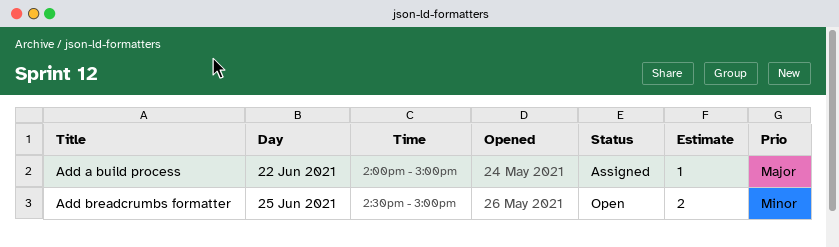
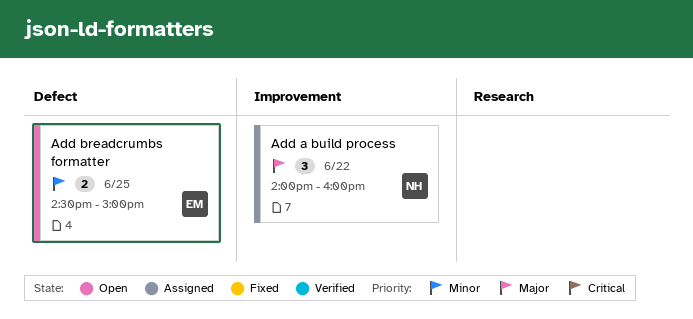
Add a build process, estimate: 1 -> 3
Add a build process, ends: 15:00 -> 16:00

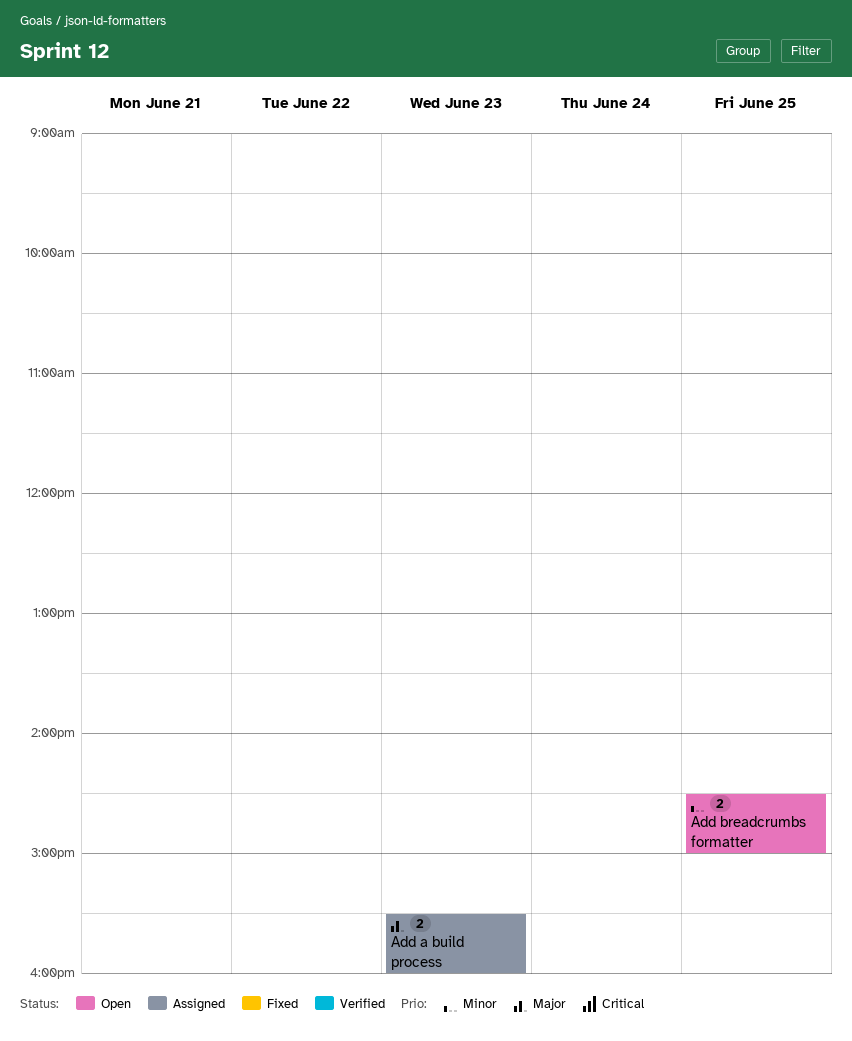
Add a build process, estimate: 3 -> 2
Add a build process, day: Jun 22 -> Jun 23
Add a build process, begins: 14:00 -> 15:30

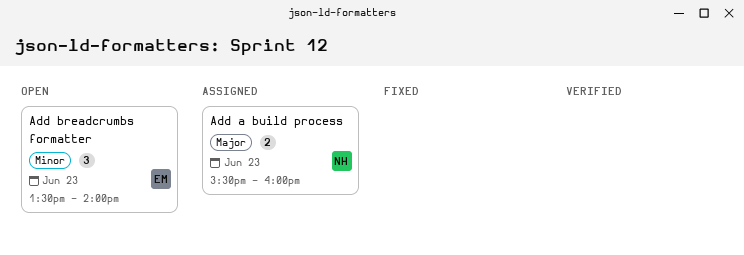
Add breadcrumbs formatter, estimate: 2 -> 3
Add breadcrumbs formatter, day: Jun 25 -> Jun 23
Add breadcrumbs formatter, begins: 14:30 -> 13:30
Add breadcrumbs formatter, ends: 15:00 -> 14:00

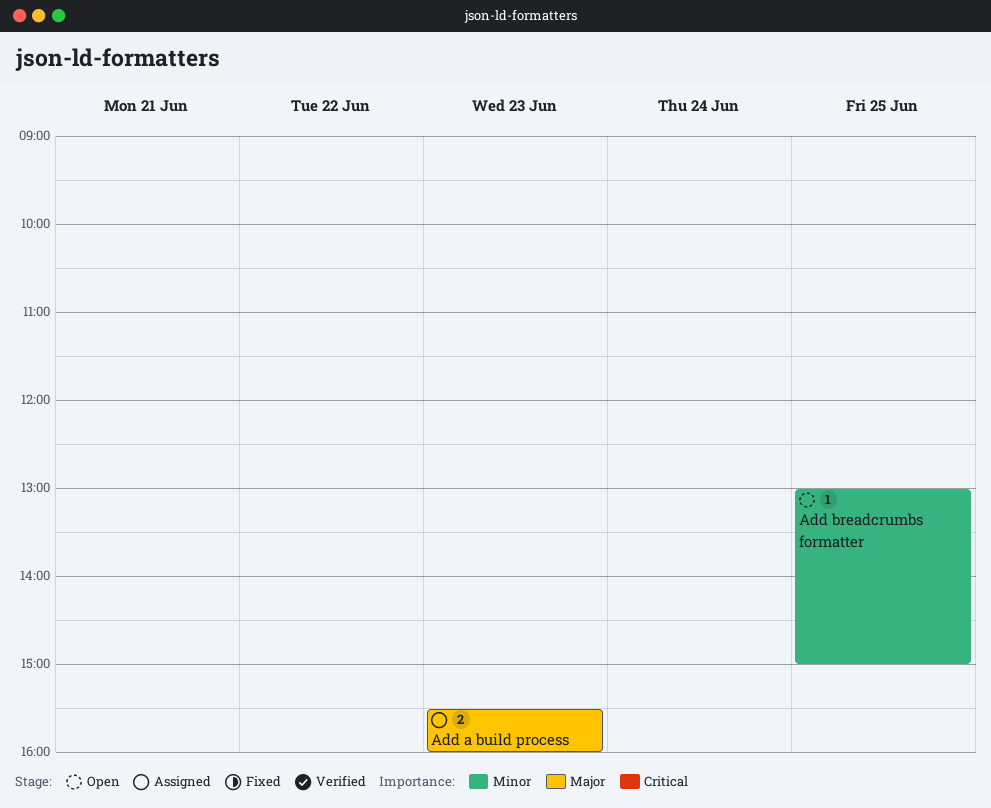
Add breadcrumbs formatter, estimate: 3 -> 1
Add breadcrumbs formatter, day: Jun 23 -> Jun 25
Add breadcrumbs formatter, begins: 13:30 -> 13:00
Add breadcrumbs formatter, ends: 14:00 -> 15:00

